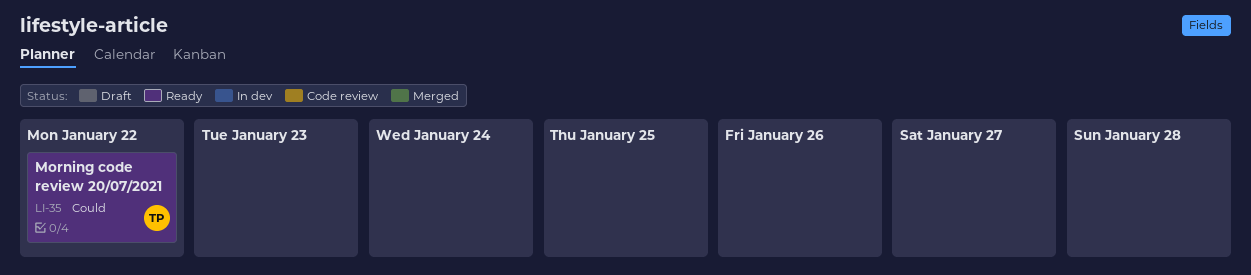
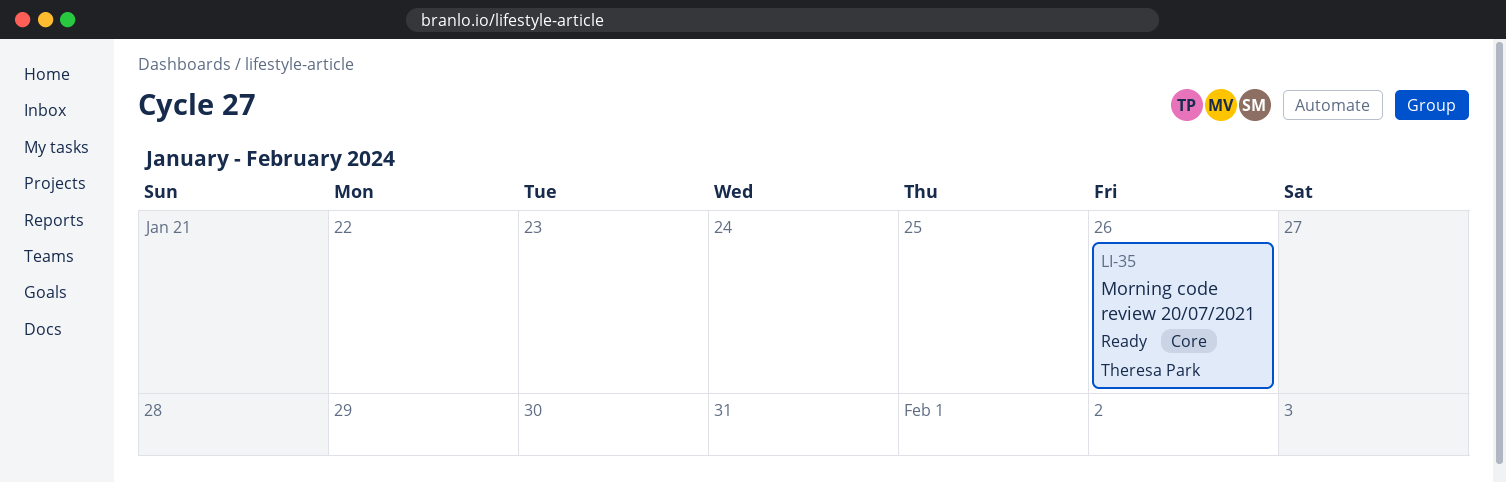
LI-35, due: Jan 22 -> Jan 26

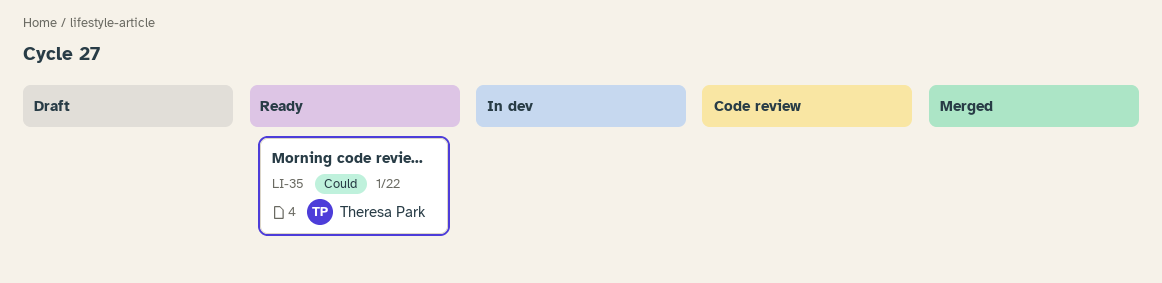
LI-35, due: Jan 26 -> Jan 22

